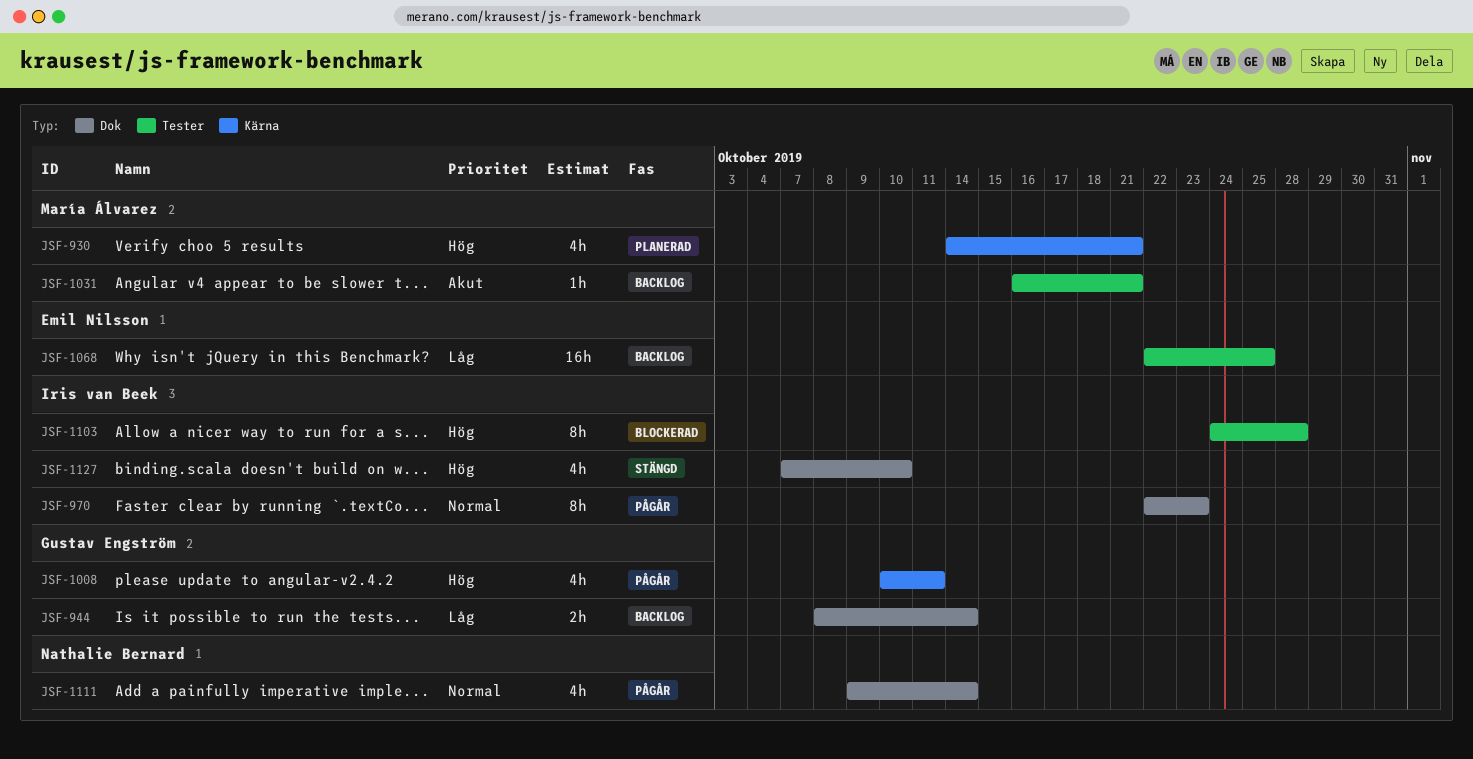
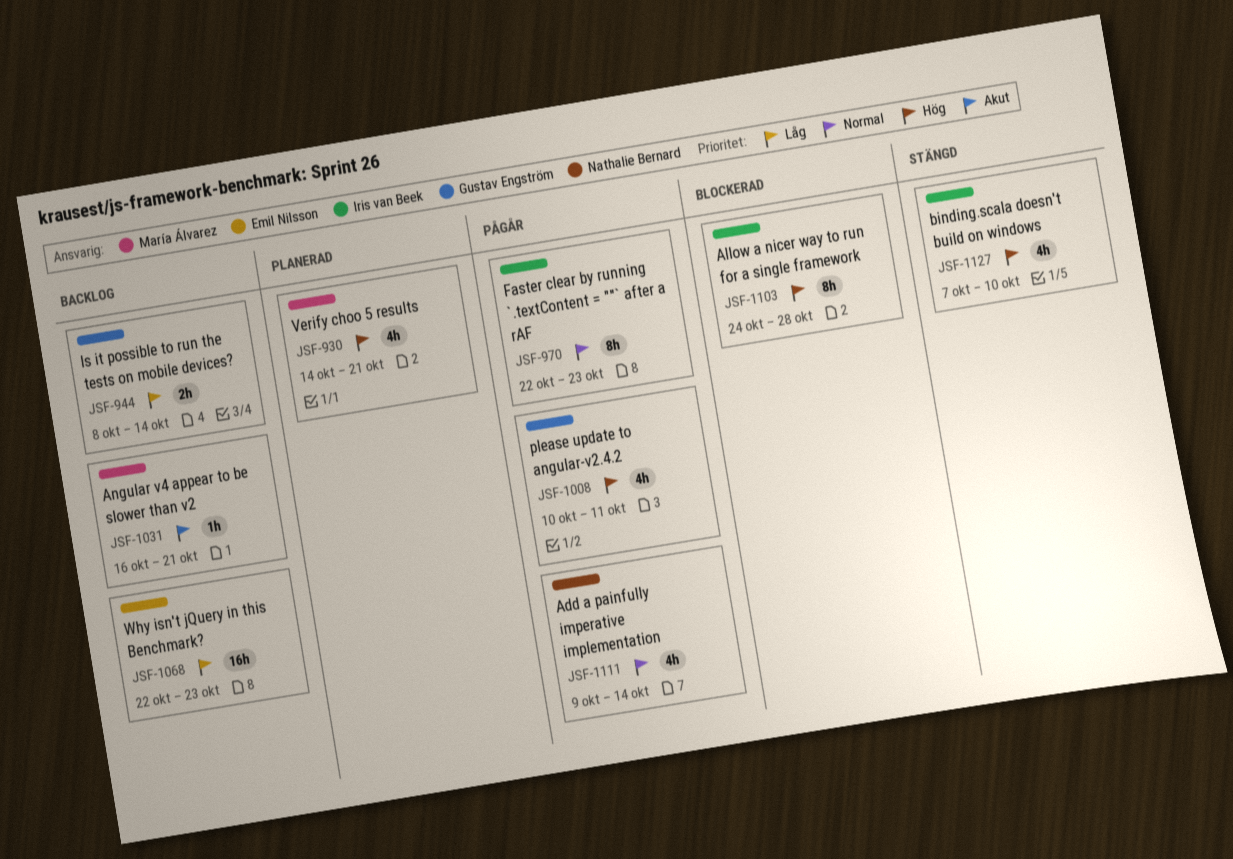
JSF-1068, due: Oct 25 -> Oct 23

